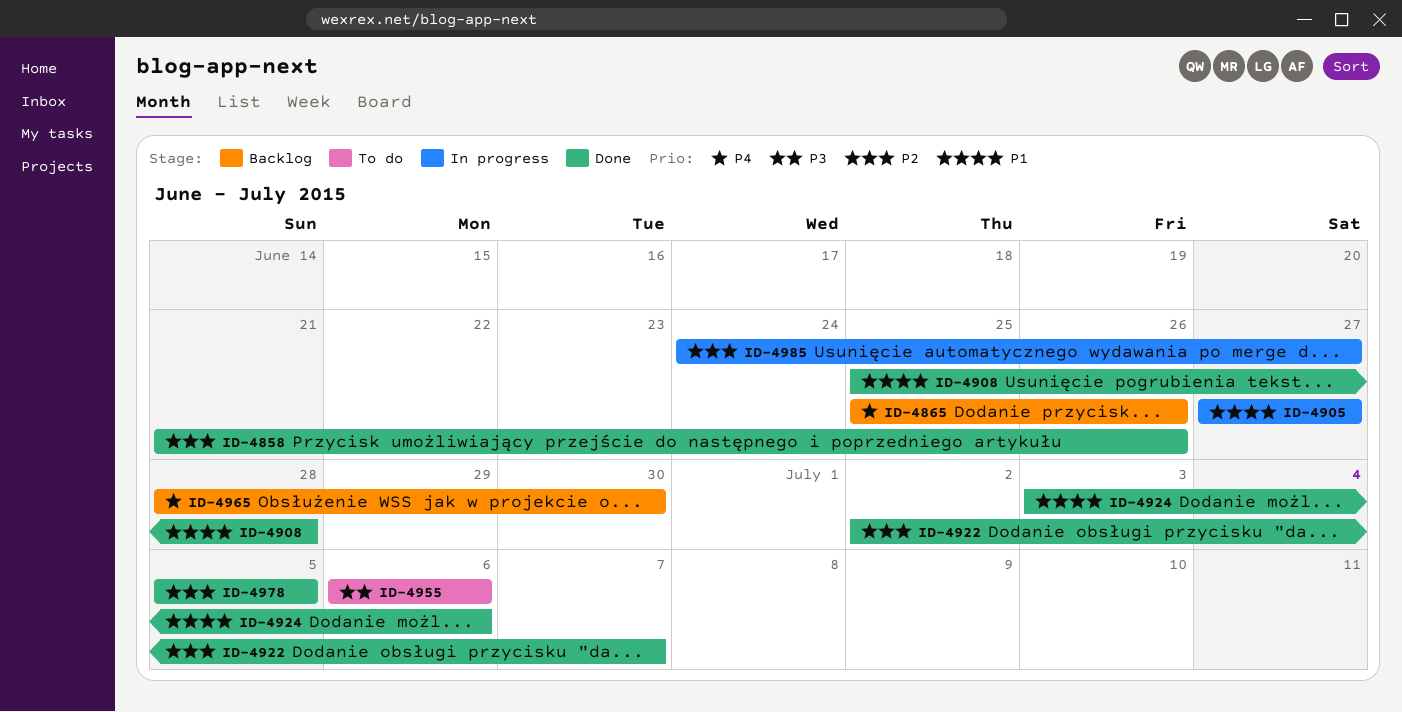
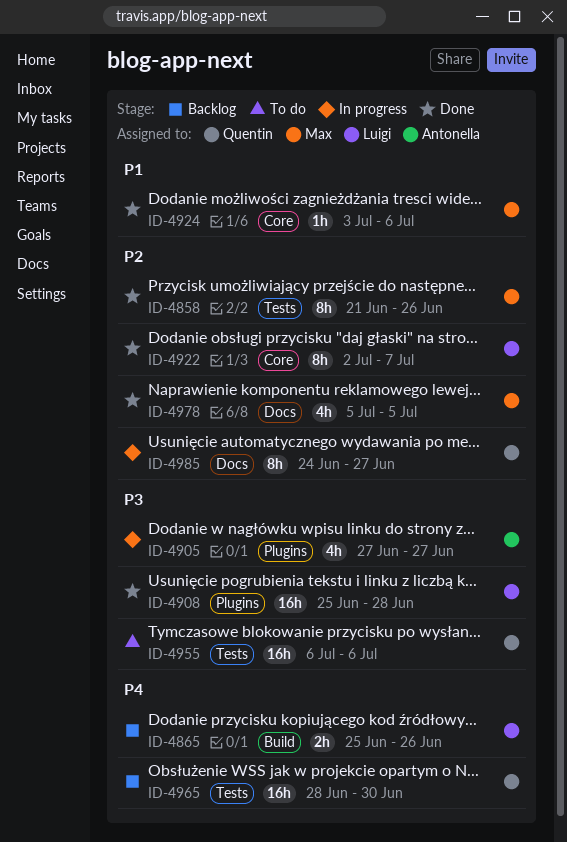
ID-4905, priority: P1 -> P3
ID-4908, priority: P1 -> P3

